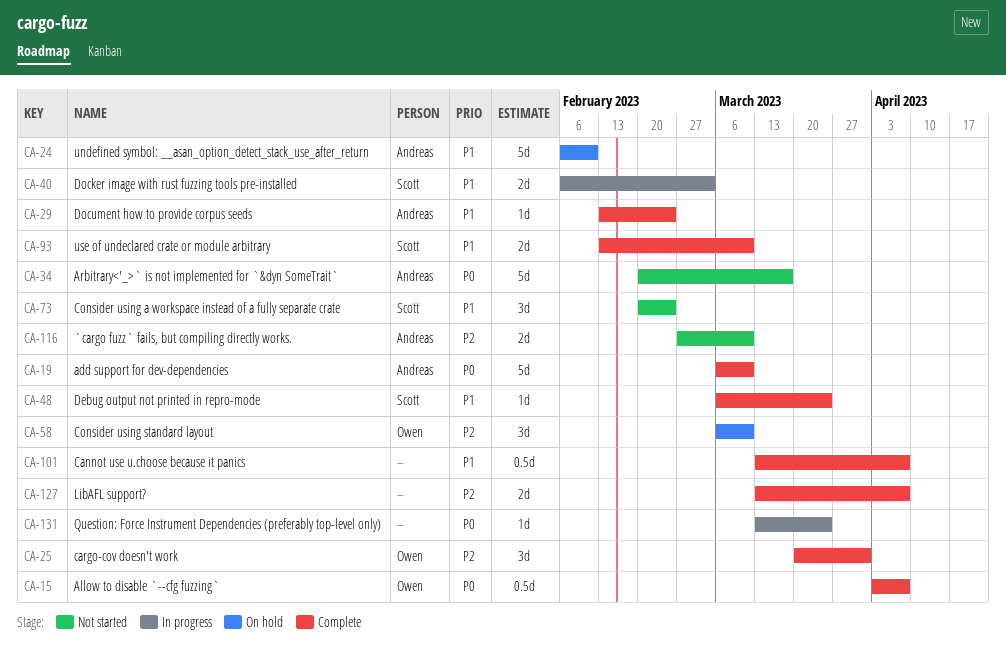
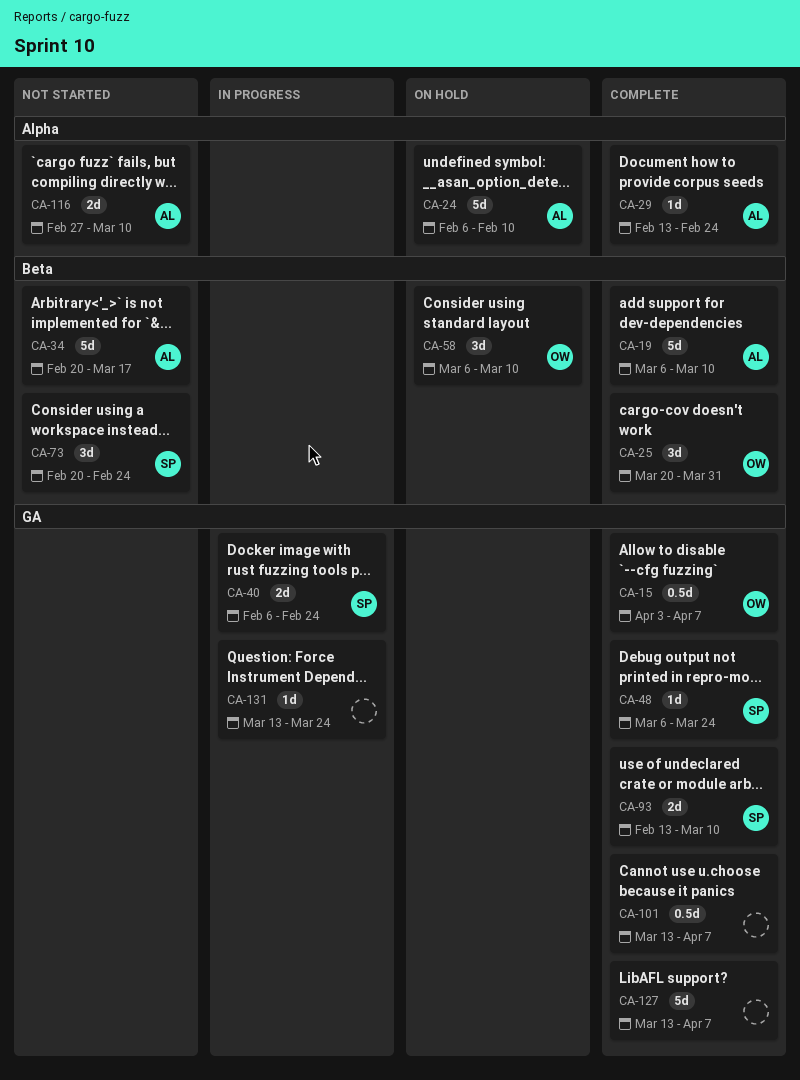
CA-40, due: Mar 3 -> Feb 24
CA-127, estimate: 2d -> 5d

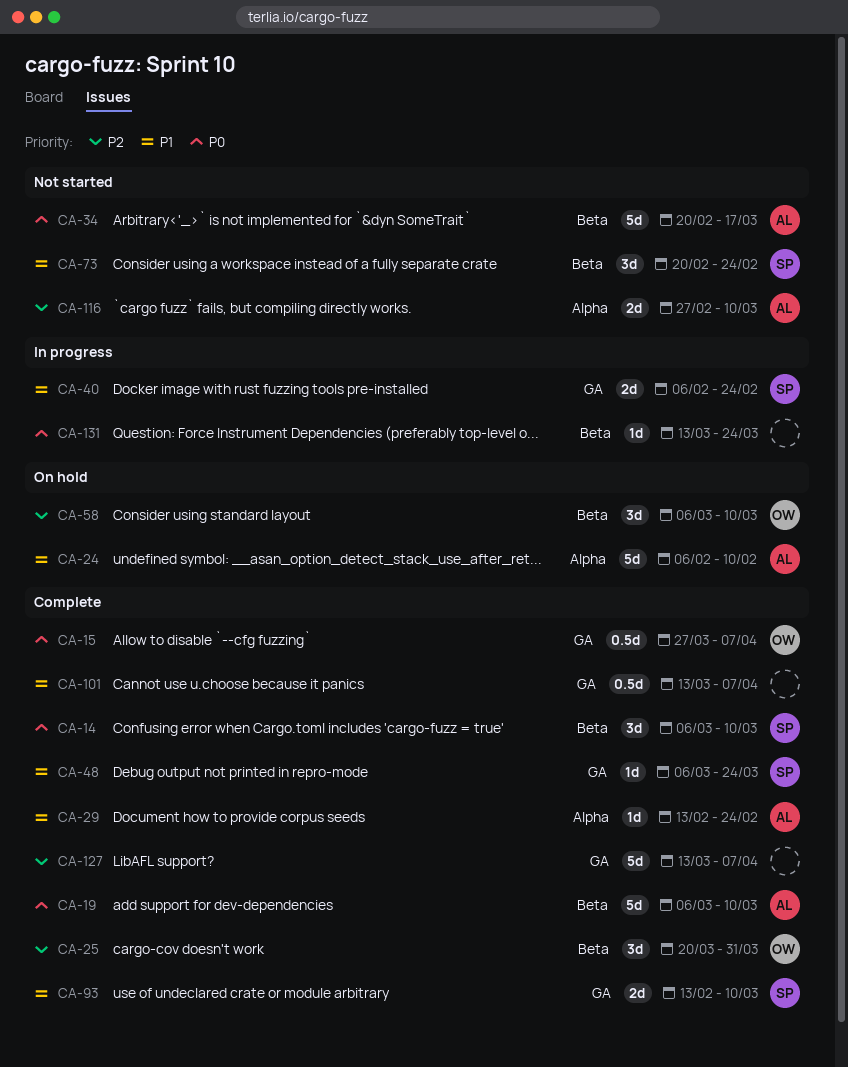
CA-14: none -> present
CA-15, start: Apr 3 -> Mar 27
CA-131, label: GA -> Beta

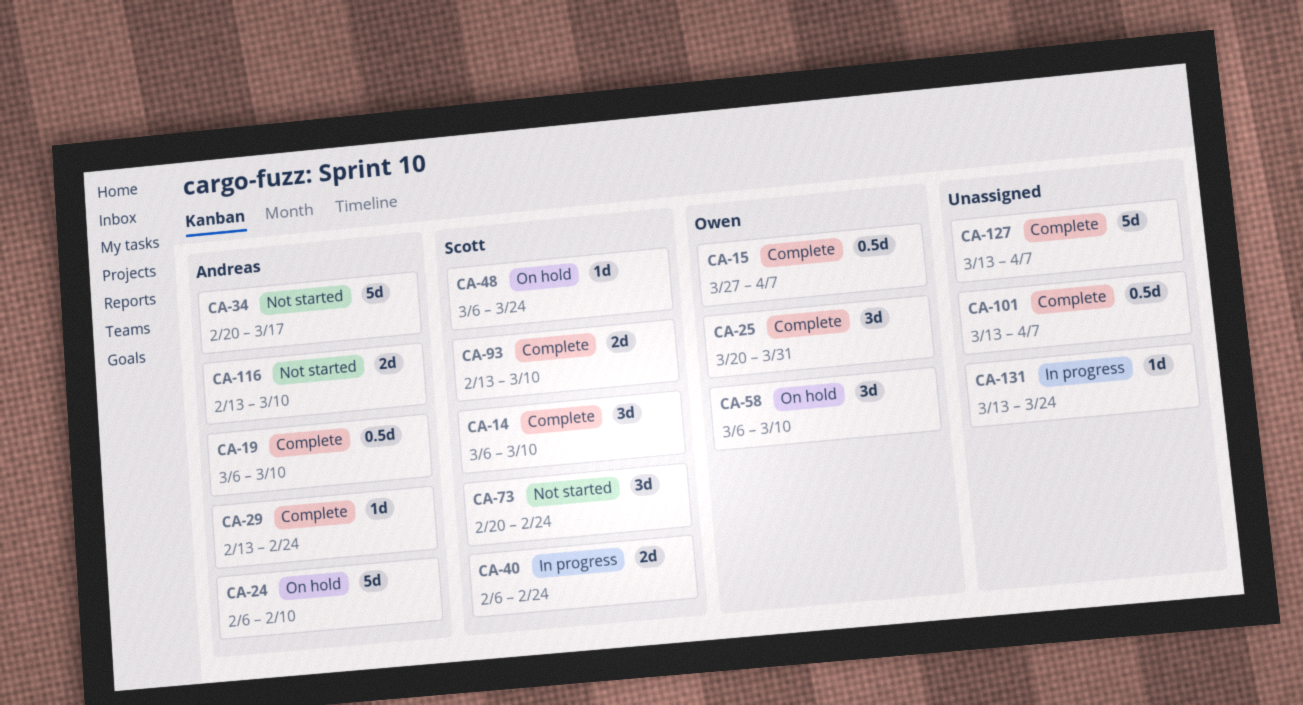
CA-19, estimate: 5d -> 0.5d
CA-48, status: Complete -> On hold
CA-116, start: Feb 27 -> Feb 13

